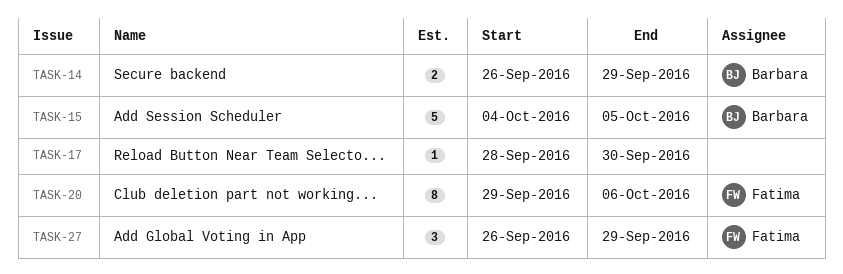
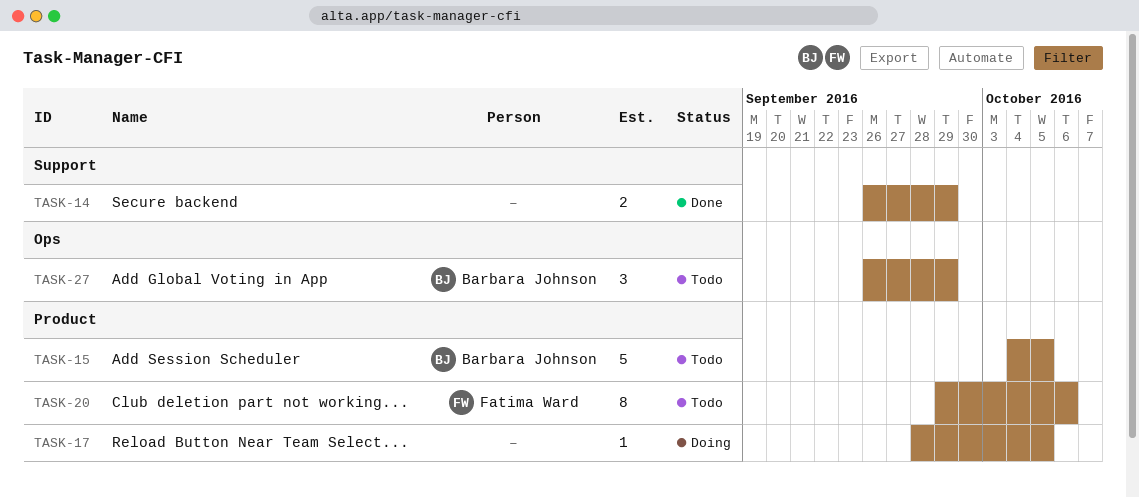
TASK-14, owner: Barbara Johnson -> none
TASK-17, due: Sep 30 -> Oct 5
TASK-27, owner: Fatima Ward -> Barbara Johnson

